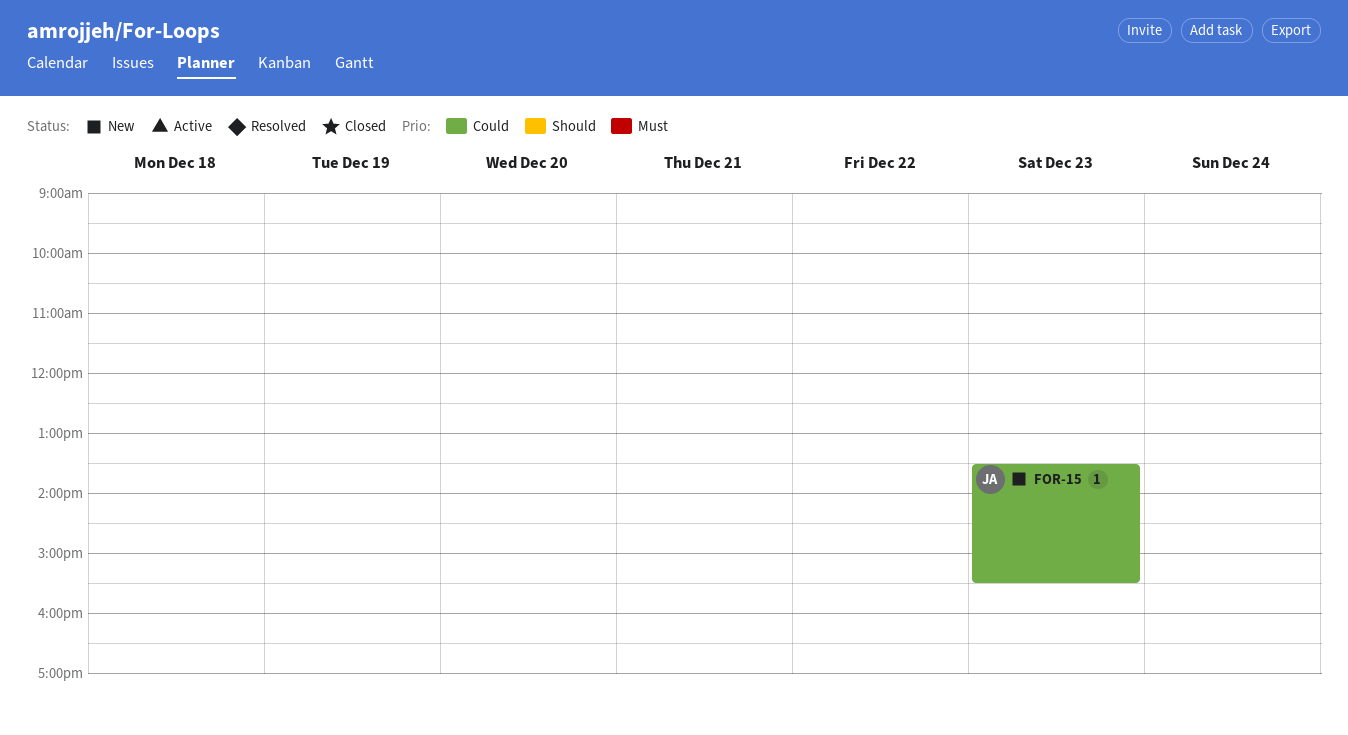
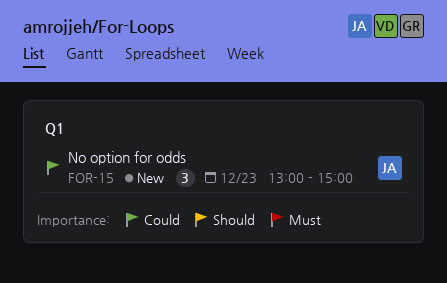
FOR-15, estimate: 1 -> 3
FOR-15, begins: 13:30 -> 13:00
FOR-15, ends: 15:30 -> 15:00

